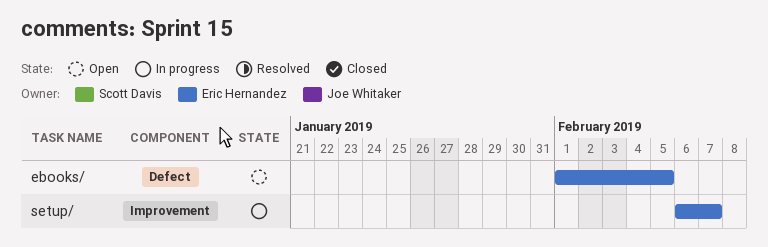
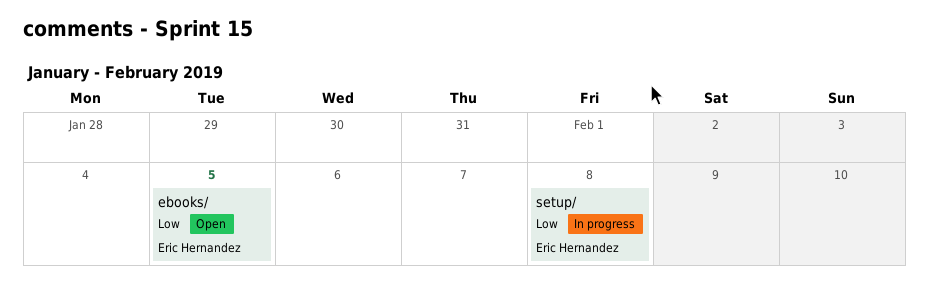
setup/, due: Feb 7 -> Feb 8

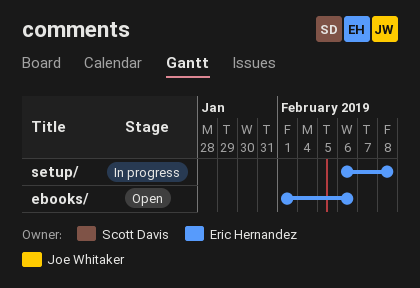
ebooks/, due: Feb 5 -> Feb 6

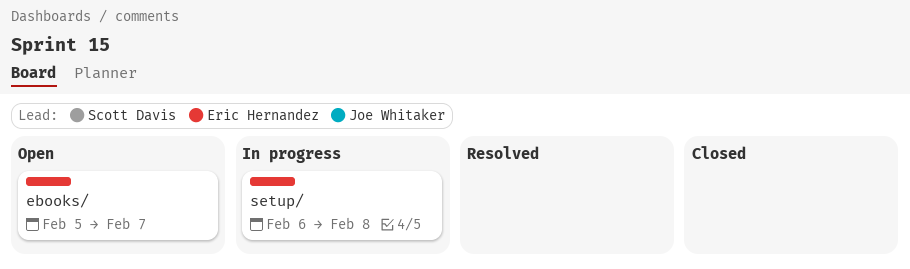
ebooks/, start: Feb 1 -> Feb 5
ebooks/, due: Feb 6 -> Feb 7

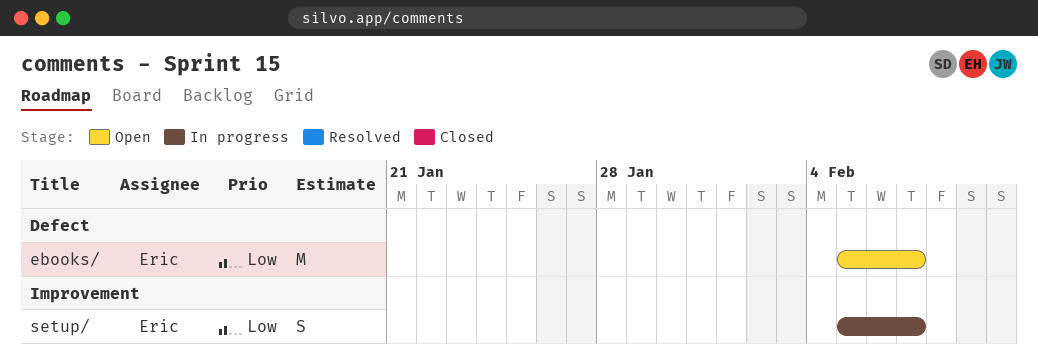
setup/, start: Feb 6 -> Feb 5
setup/, due: Feb 8 -> Feb 7

